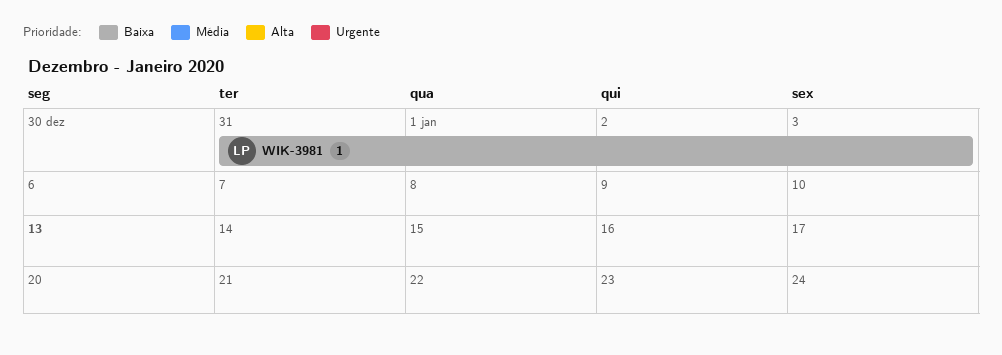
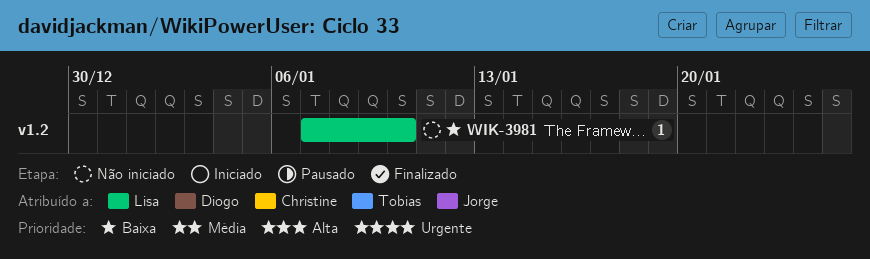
WIK-3981, start: Dec 31 -> Jan 7
WIK-3981, due: Jan 3 -> Jan 10

